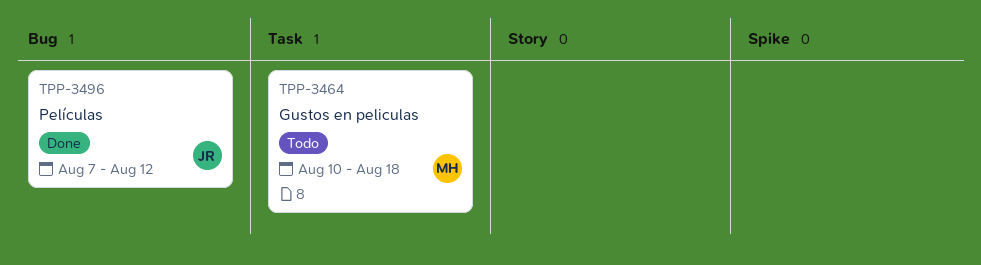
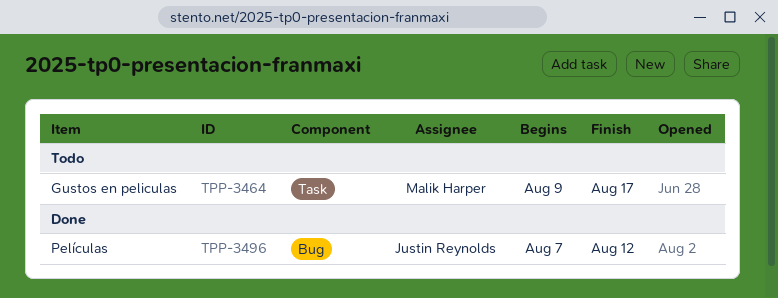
TPP-3464, start: Aug 10 -> Aug 9
TPP-3464, due: Aug 18 -> Aug 17

